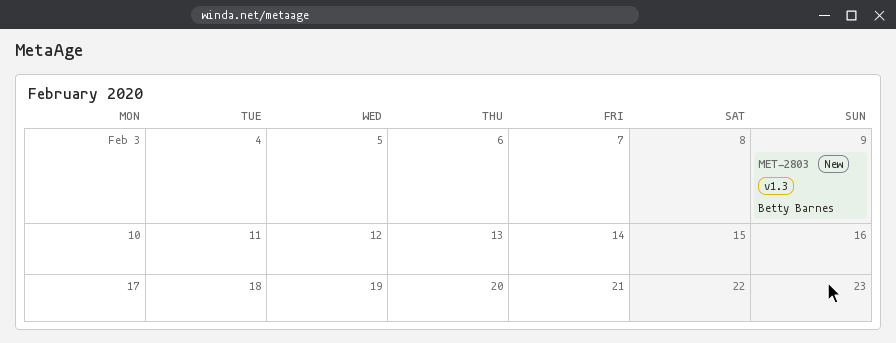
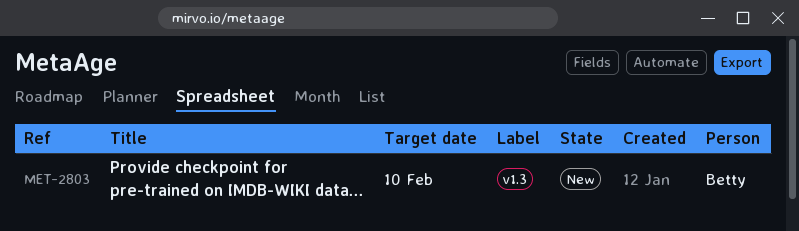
MET-2803, due: Feb 9 -> Feb 10

